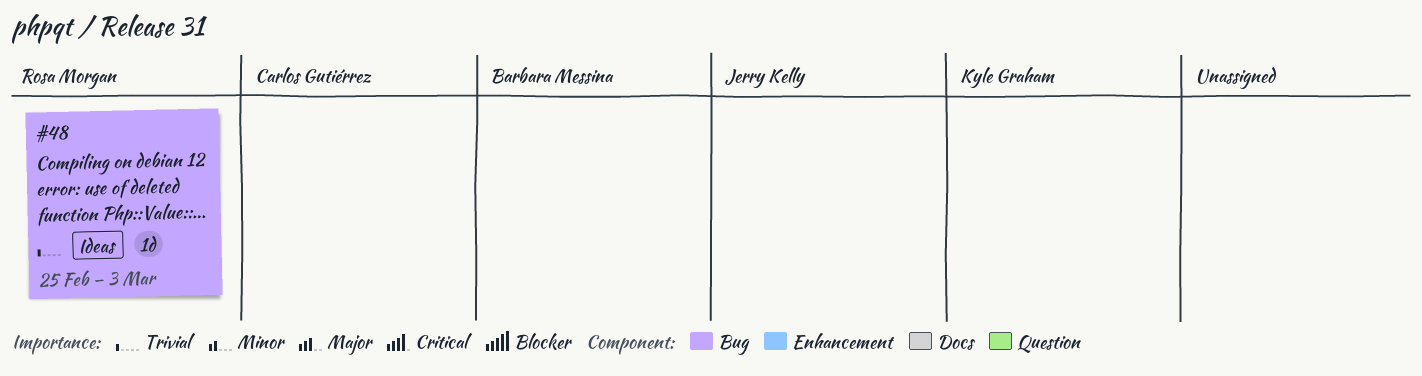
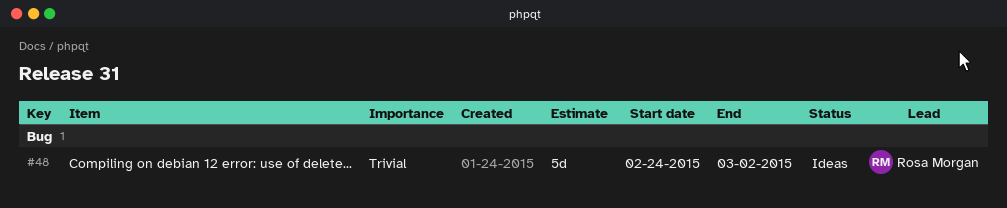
#48, estimate: 1d -> 5d
#48, start: Feb 25 -> Feb 24
#48, due: Mar 3 -> Mar 2

